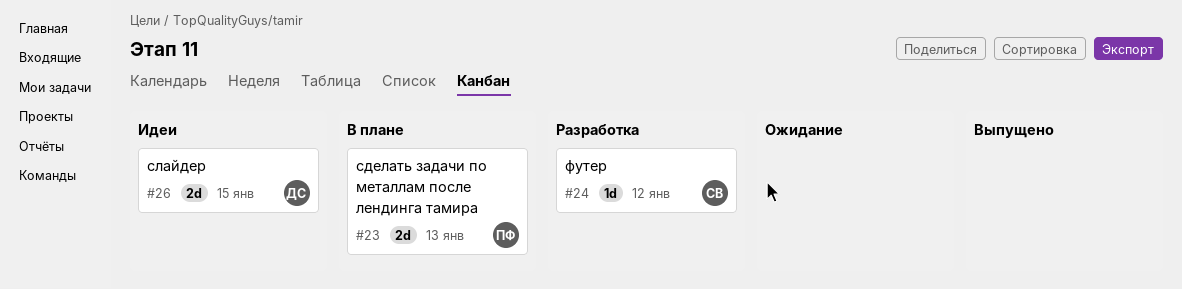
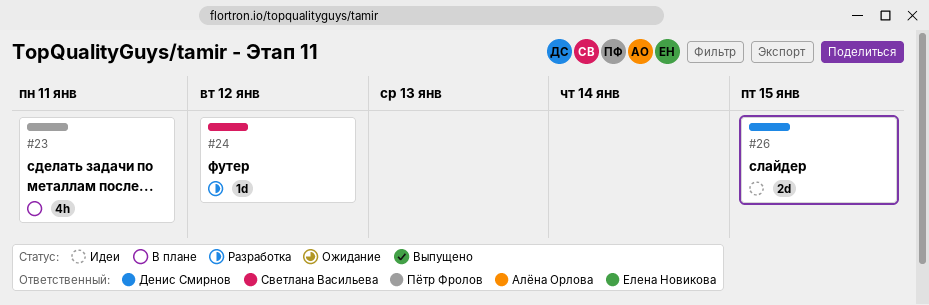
#23, estimate: 2d -> 4h
#23, due: Jan 13 -> Jan 11

